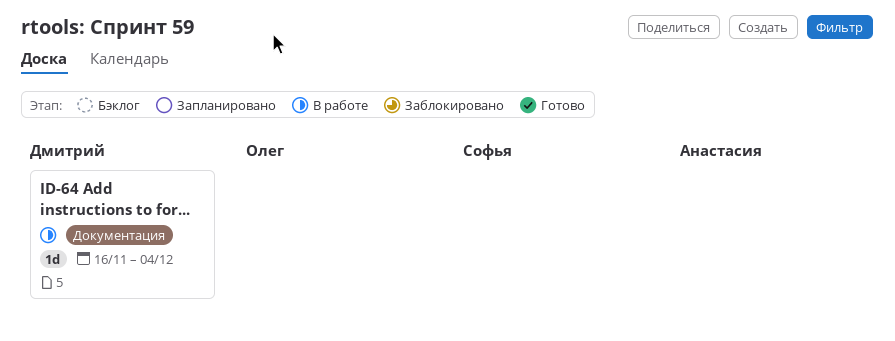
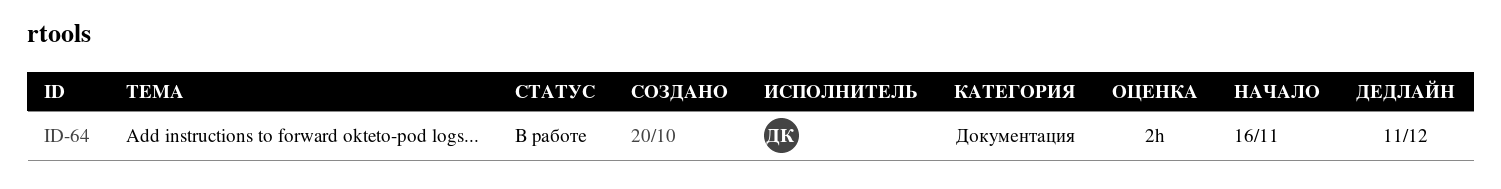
ID-64, estimate: 1d -> 2h
ID-64, due: Dec 4 -> Dec 11

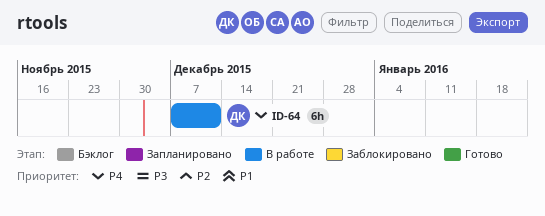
ID-64, estimate: 2h -> 6h
ID-64, start: Nov 16 -> Dec 7

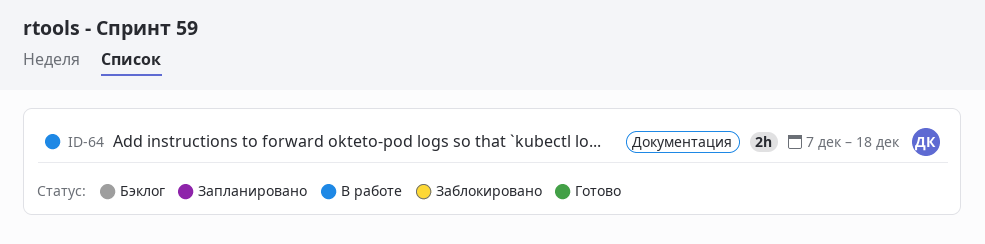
ID-64, estimate: 6h -> 2h
ID-64, due: Dec 11 -> Dec 18

